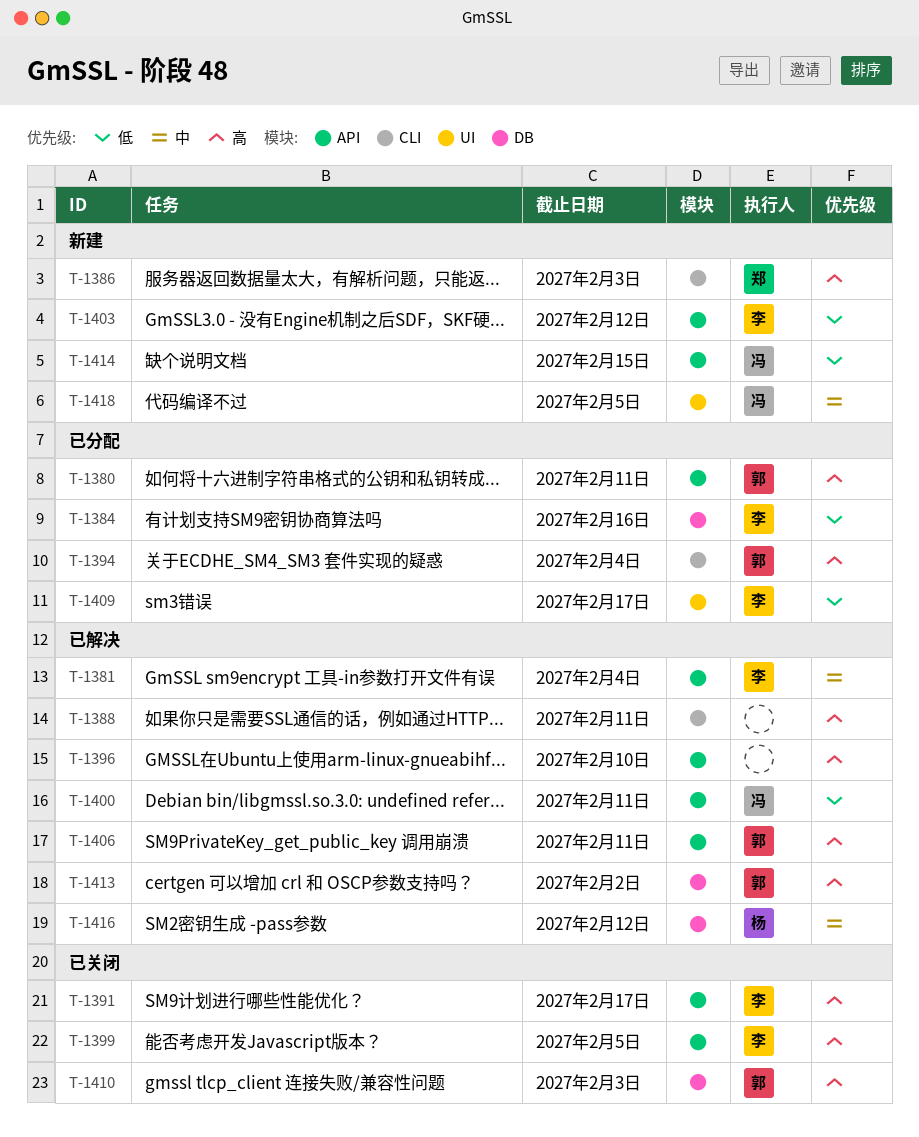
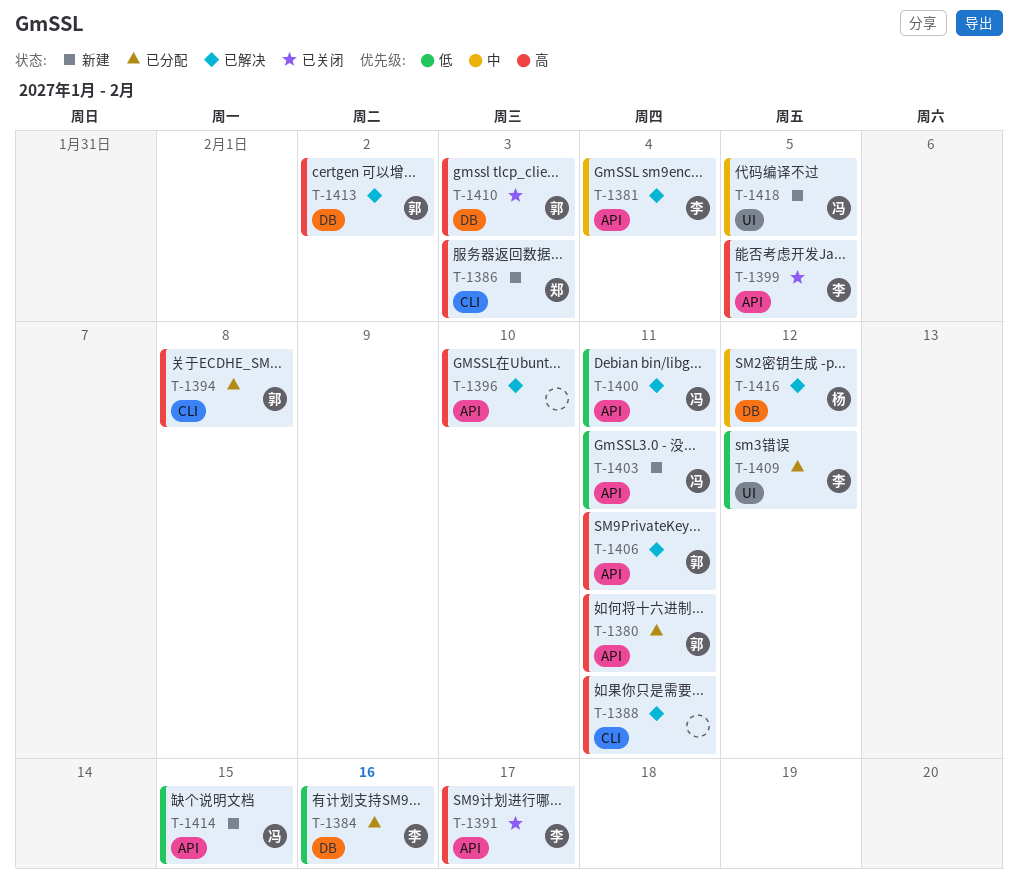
T-1394, due: Feb 4 -> Feb 8
T-1403, owner: 李 -> 冯
T-1403, due: Feb 12 -> Feb 11
T-1409, due: Feb 17 -> Feb 12

